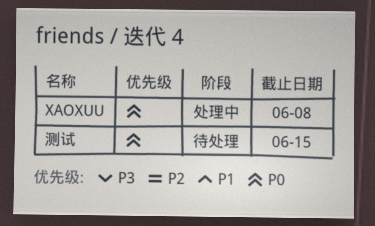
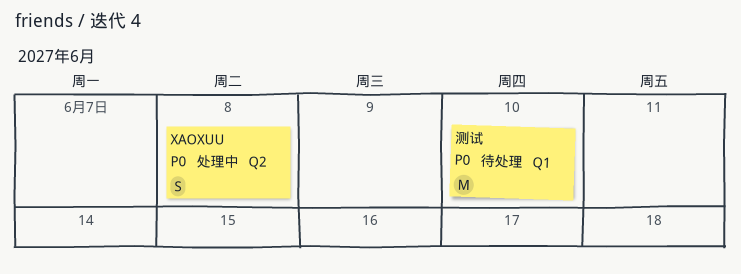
测试, due: Jun 15 -> Jun 10

